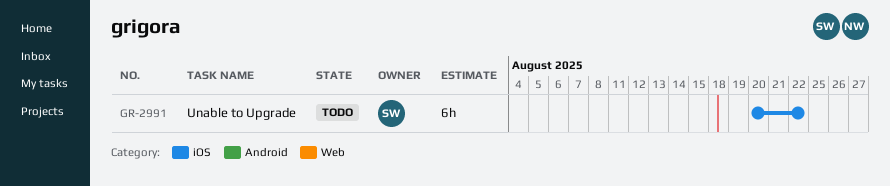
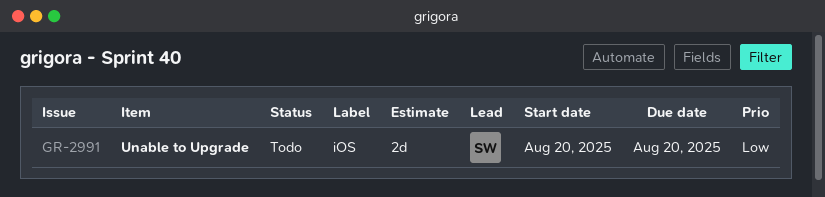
GR-2991, estimate: 6h -> 2d
GR-2991, due: Aug 22 -> Aug 20

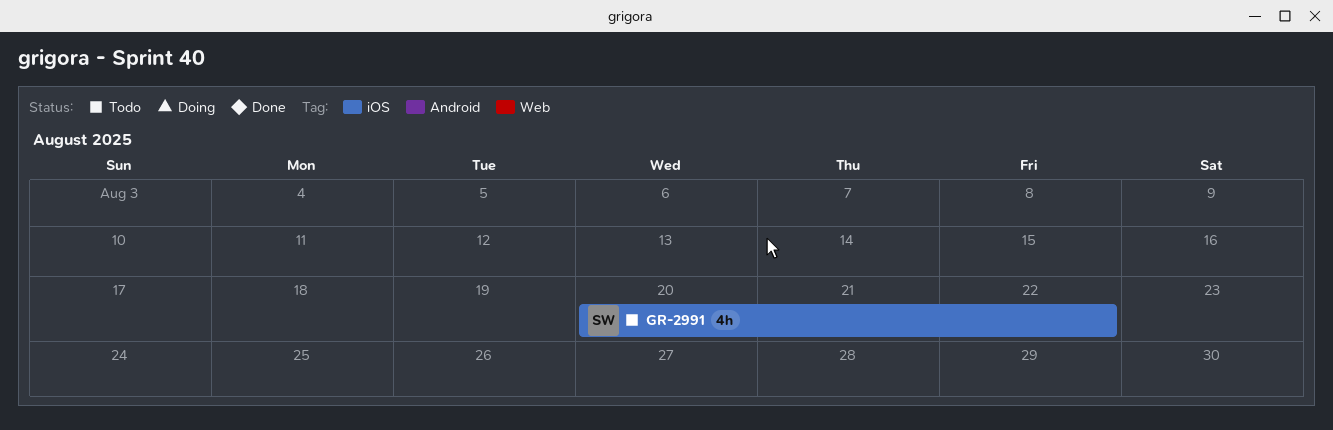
GR-2991, estimate: 2d -> 4h
GR-2991, due: Aug 20 -> Aug 22

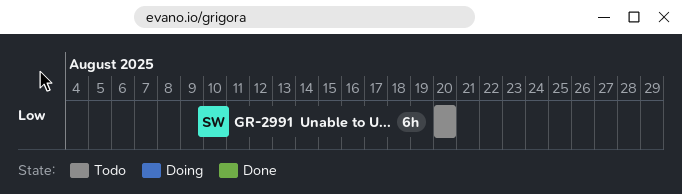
GR-2991, estimate: 4h -> 6h
GR-2991, due: Aug 22 -> Aug 20

